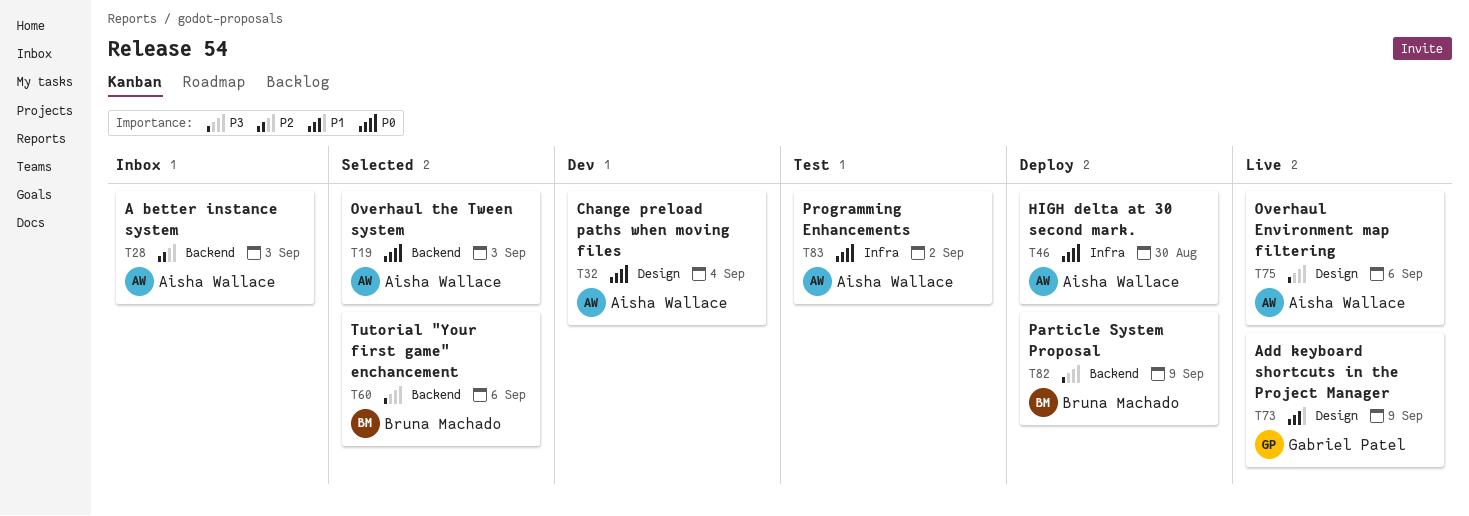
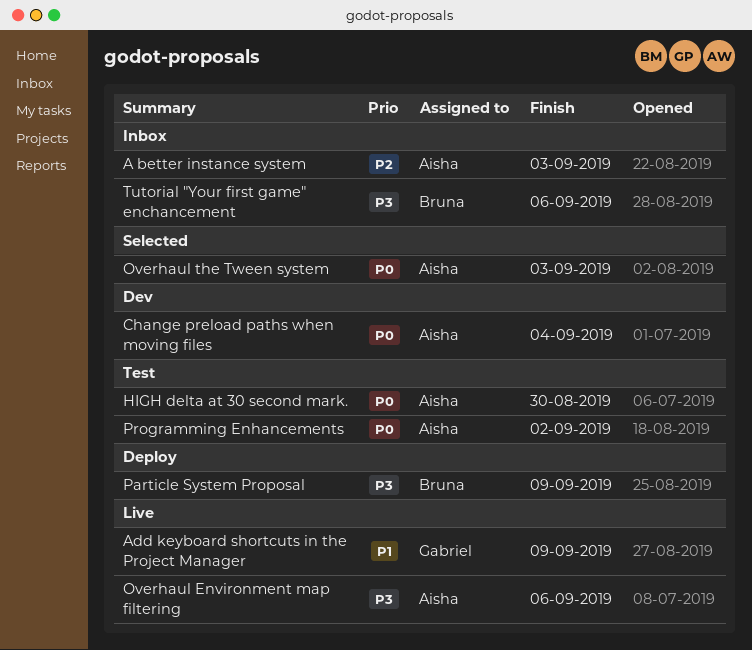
HIGH delta at 30 second mark., status: Deploy -> Test
Tutorial "Your first game" enchancement, status: Selected -> Inbox

